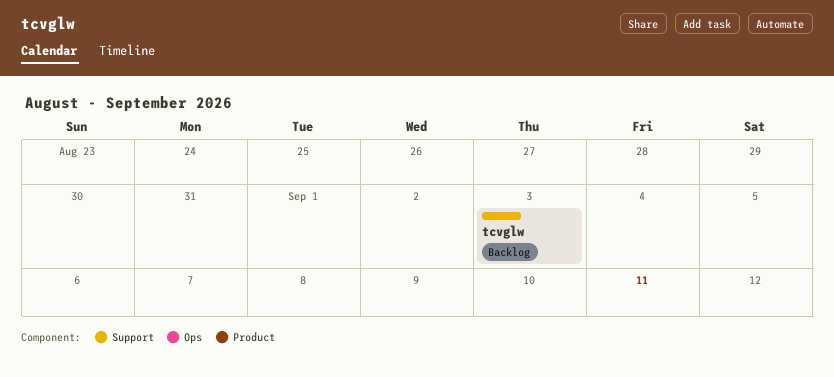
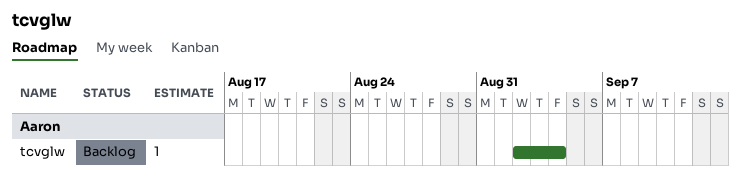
tcvglw, due: Sep 3 -> Sep 4

